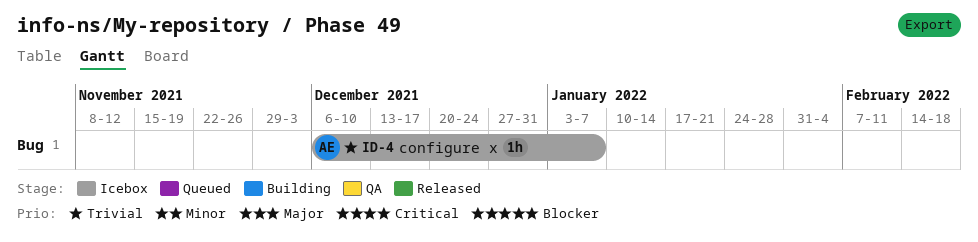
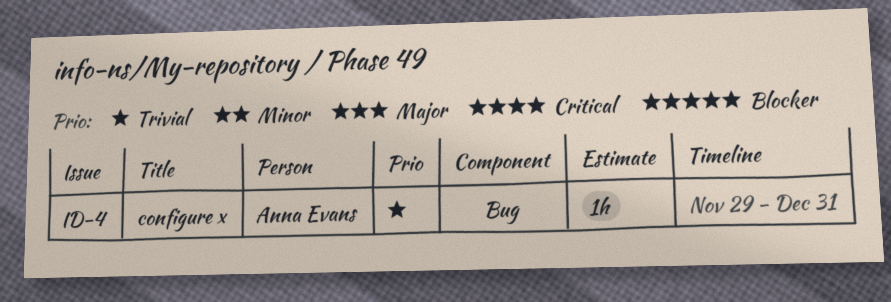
ID-4, start: Dec 6 -> Nov 29
ID-4, due: Jan 7 -> Dec 31

